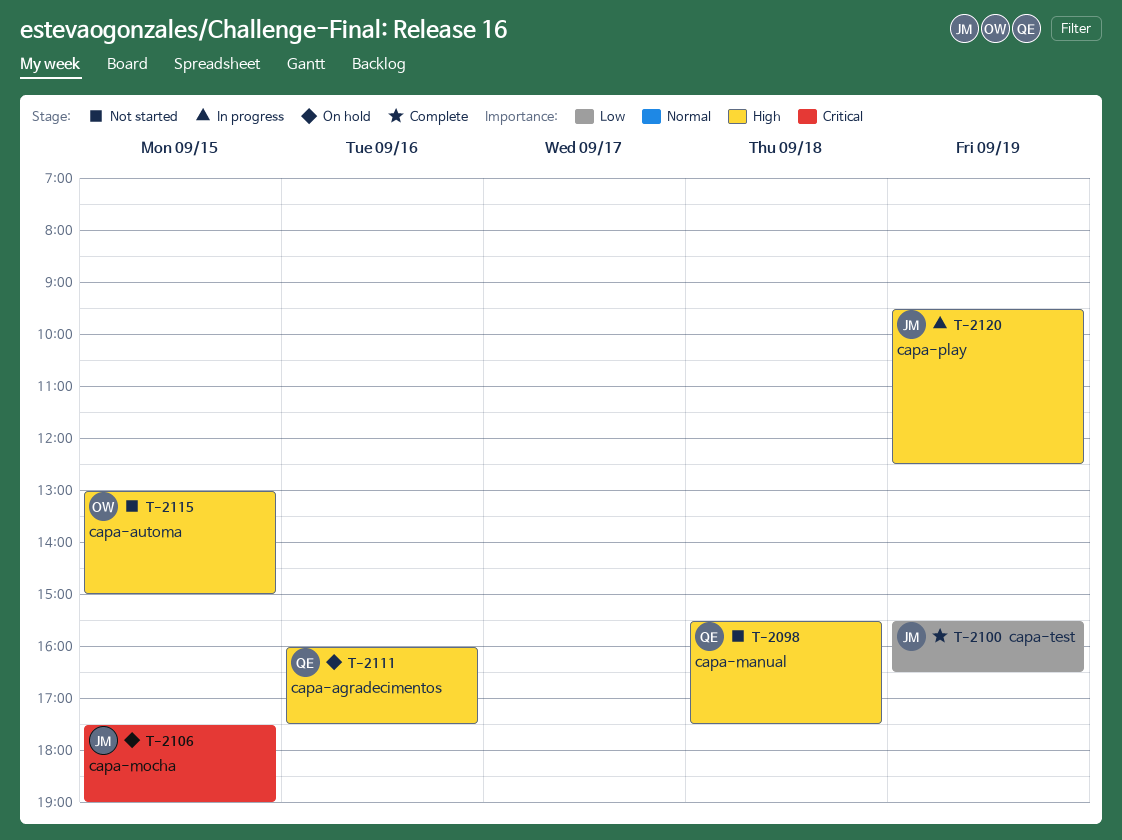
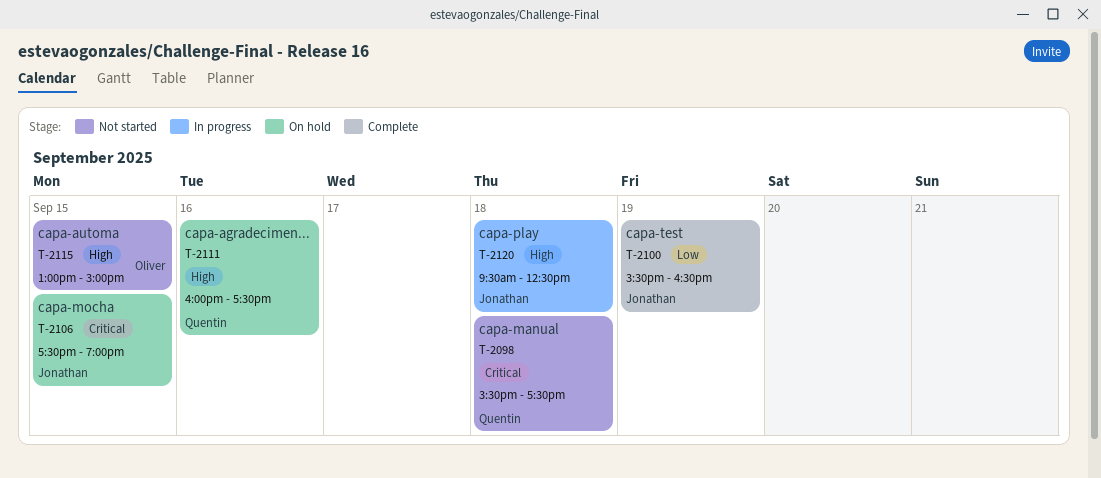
T-2098, priority: High -> Critical
T-2120, day: Sep 19 -> Sep 18

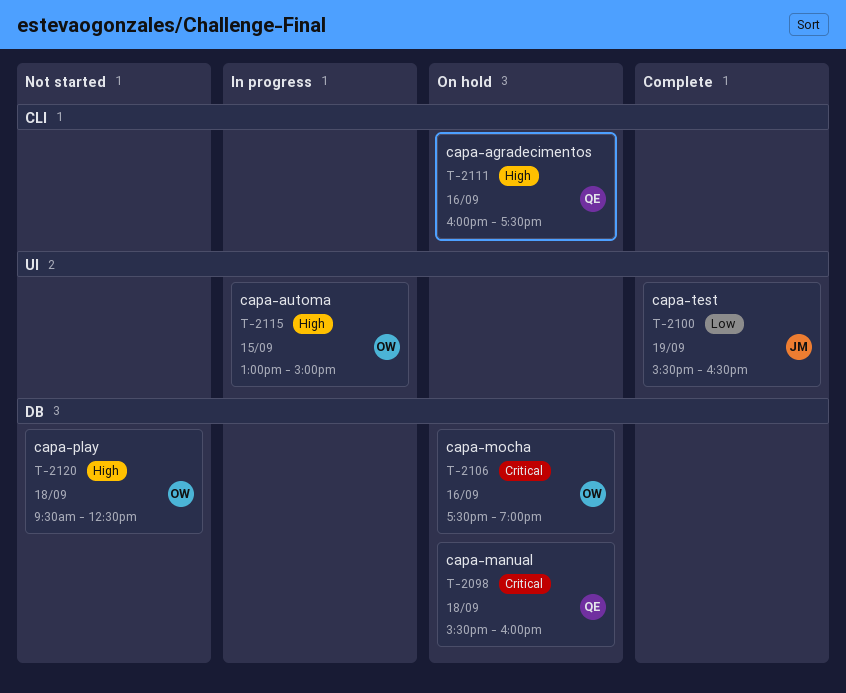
T-2098, status: Not started -> On hold
T-2098, ends: 17:30 -> 16:00
T-2106, owner: Jonathan -> Oliver
T-2106, day: Sep 15 -> Sep 16
T-2115, status: Not started -> In progress
T-2120, status: In progress -> Not started
T-2120, owner: Jonathan -> Oliver

